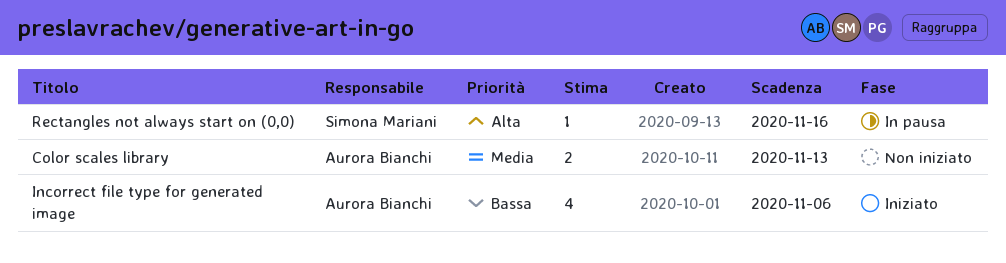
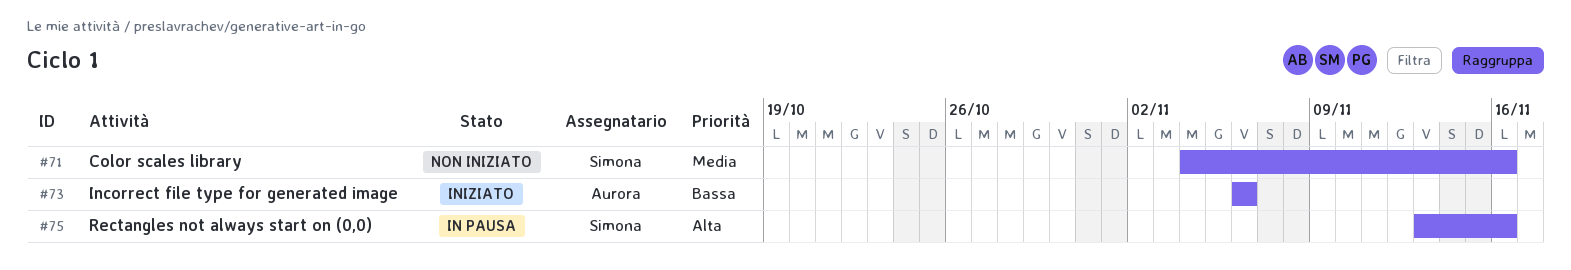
Color scales library, owner: Aurora Bianchi -> Simona Mariani
Color scales library, due: Nov 13 -> Nov 16

